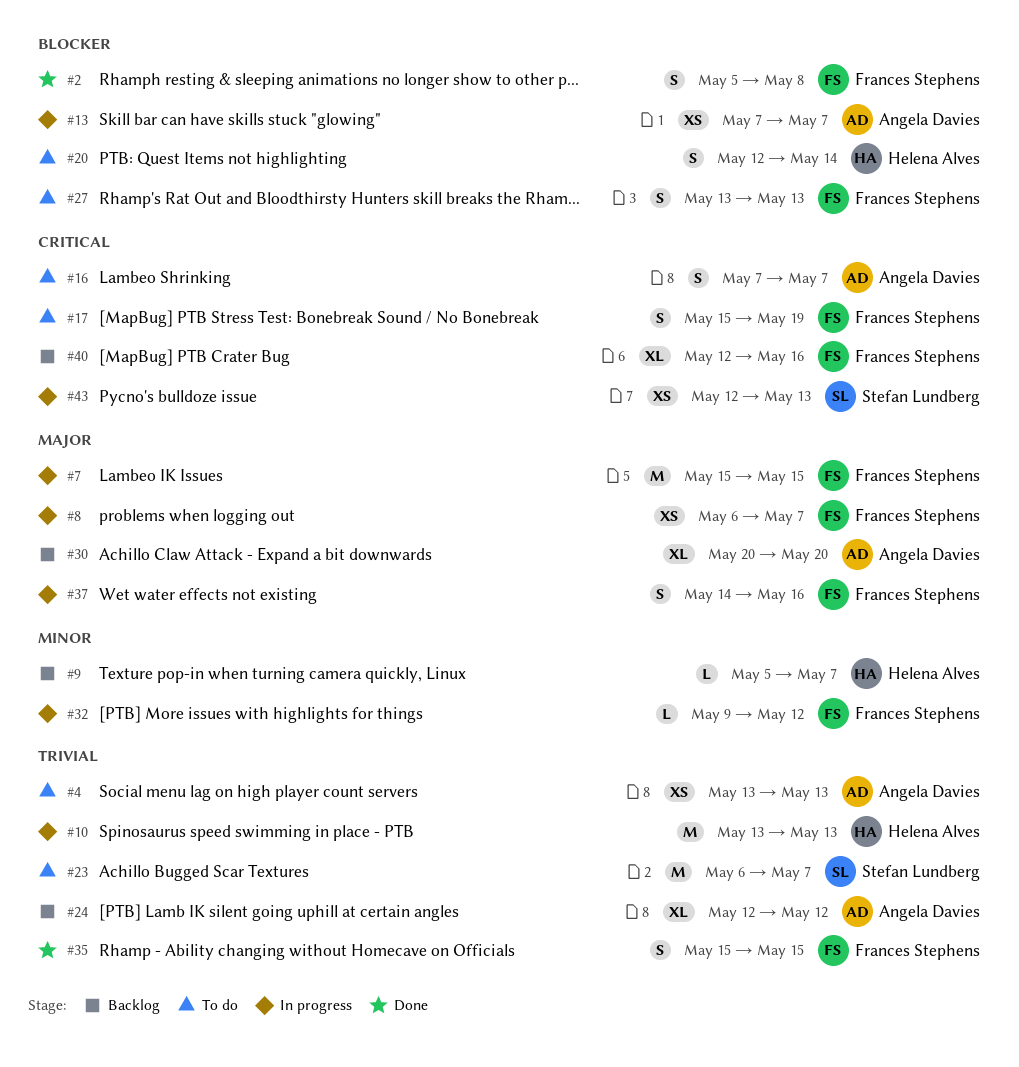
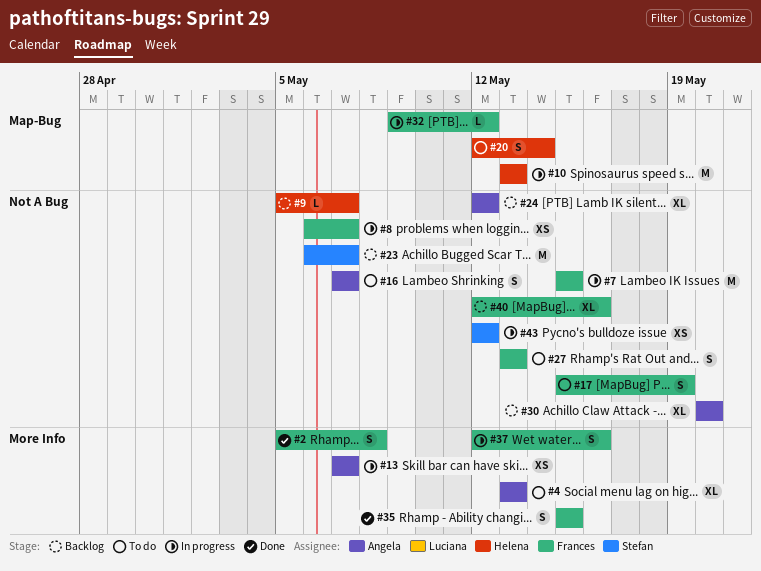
#4, estimate: XS -> XL
#23, status: To do -> Backlog
#37, start: May 14 -> May 12
#43, due: May 13 -> May 12

